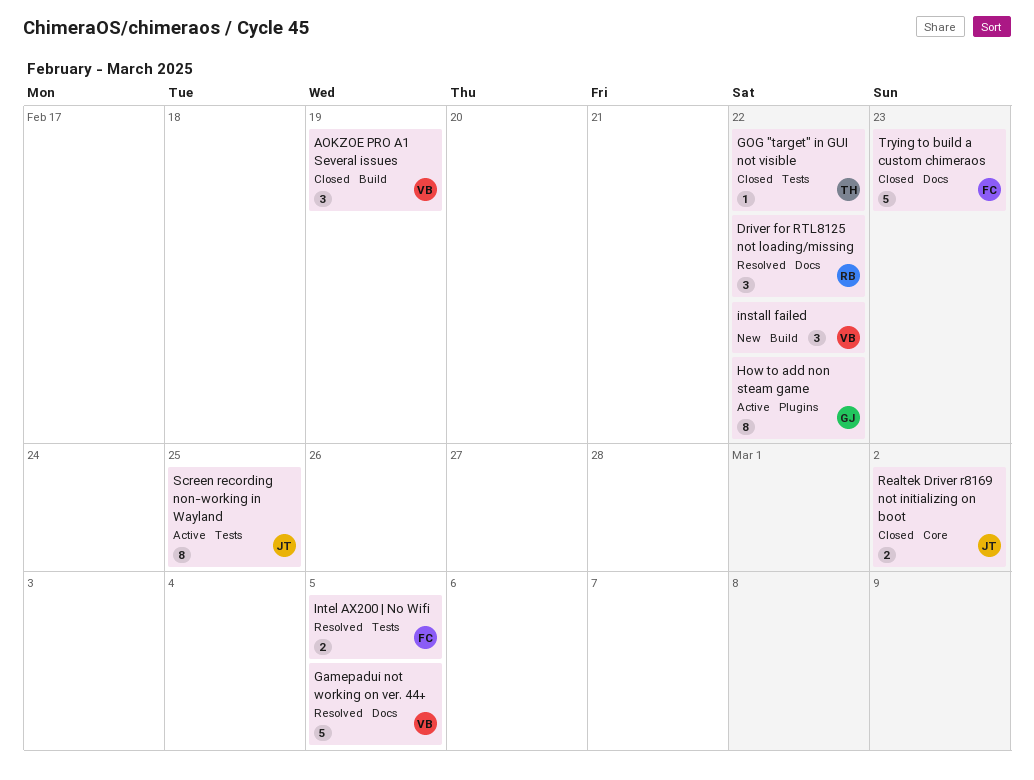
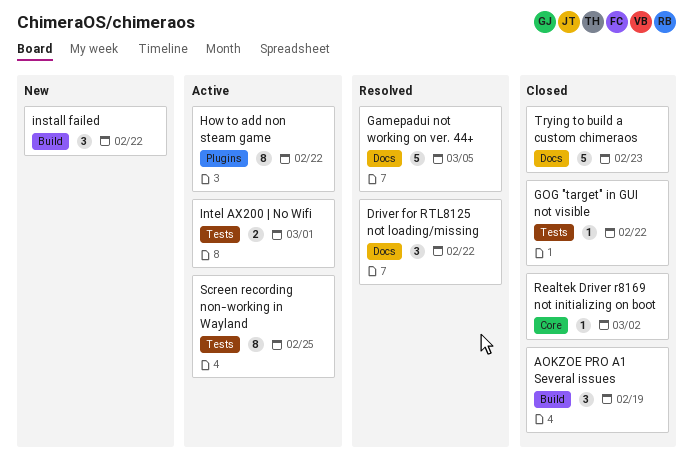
Intel AX200 | No Wifi, status: Resolved -> Active
Intel AX200 | No Wifi, due: Mar 5 -> Mar 1
Realtek Driver r8169 not initializing on boot, estimate: 2 -> 1

